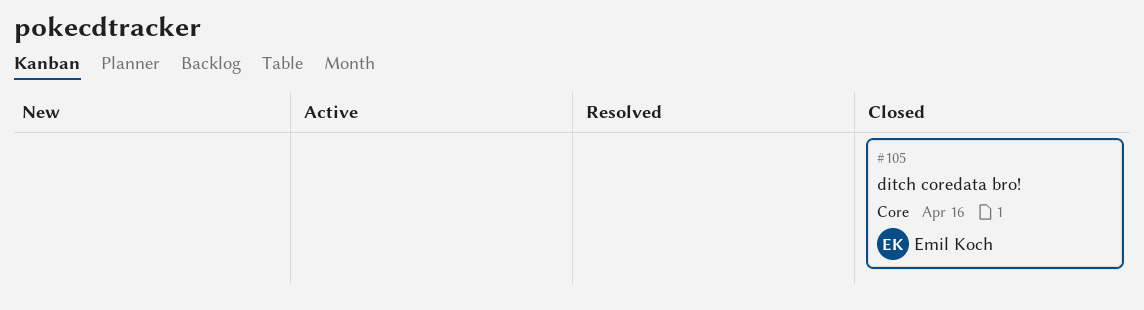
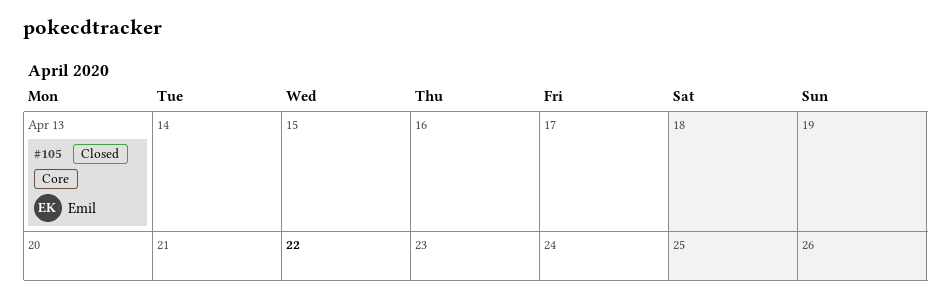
#105, due: Apr 16 -> Apr 13

